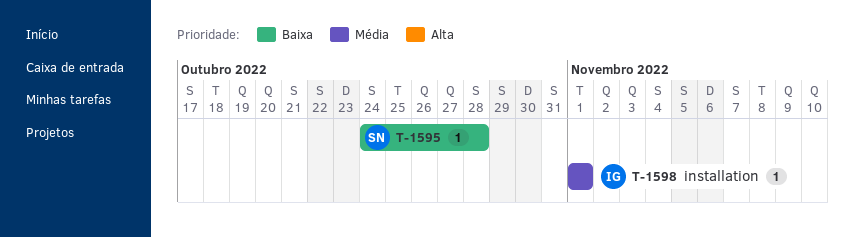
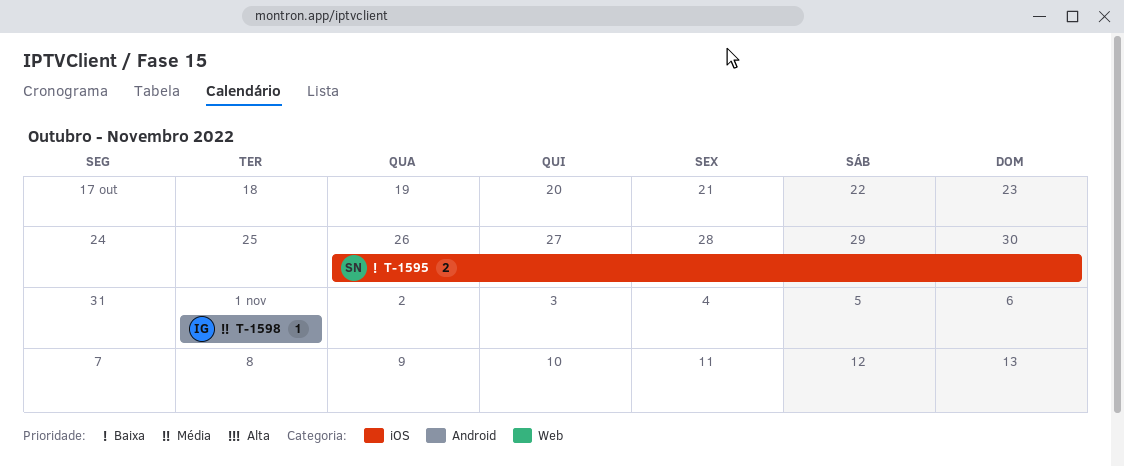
T-1595, estimate: 1 -> 2
T-1595, start: Oct 24 -> Oct 26
T-1595, due: Oct 28 -> Oct 30

